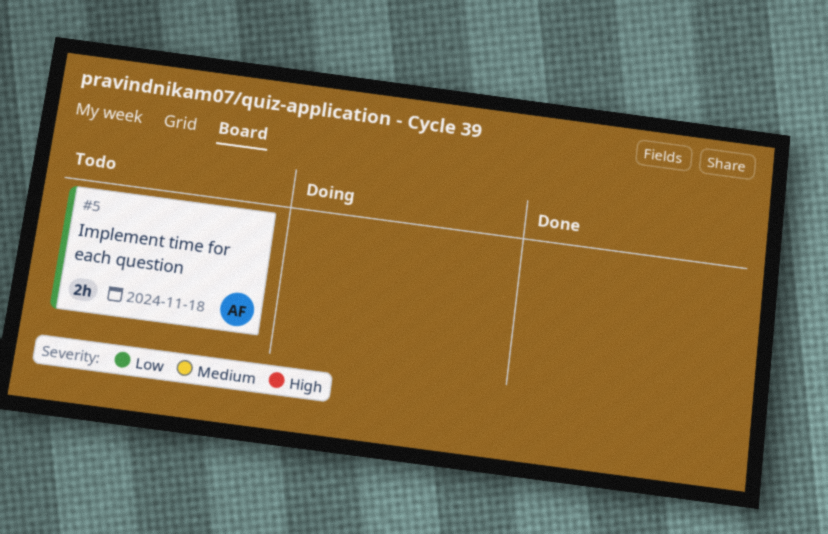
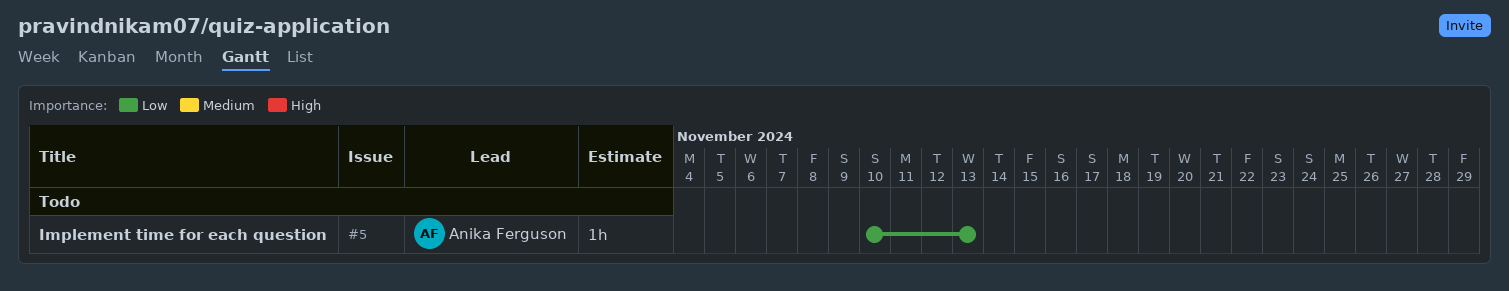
#5, estimate: 2h -> 1h
#5, due: Nov 18 -> Nov 13

